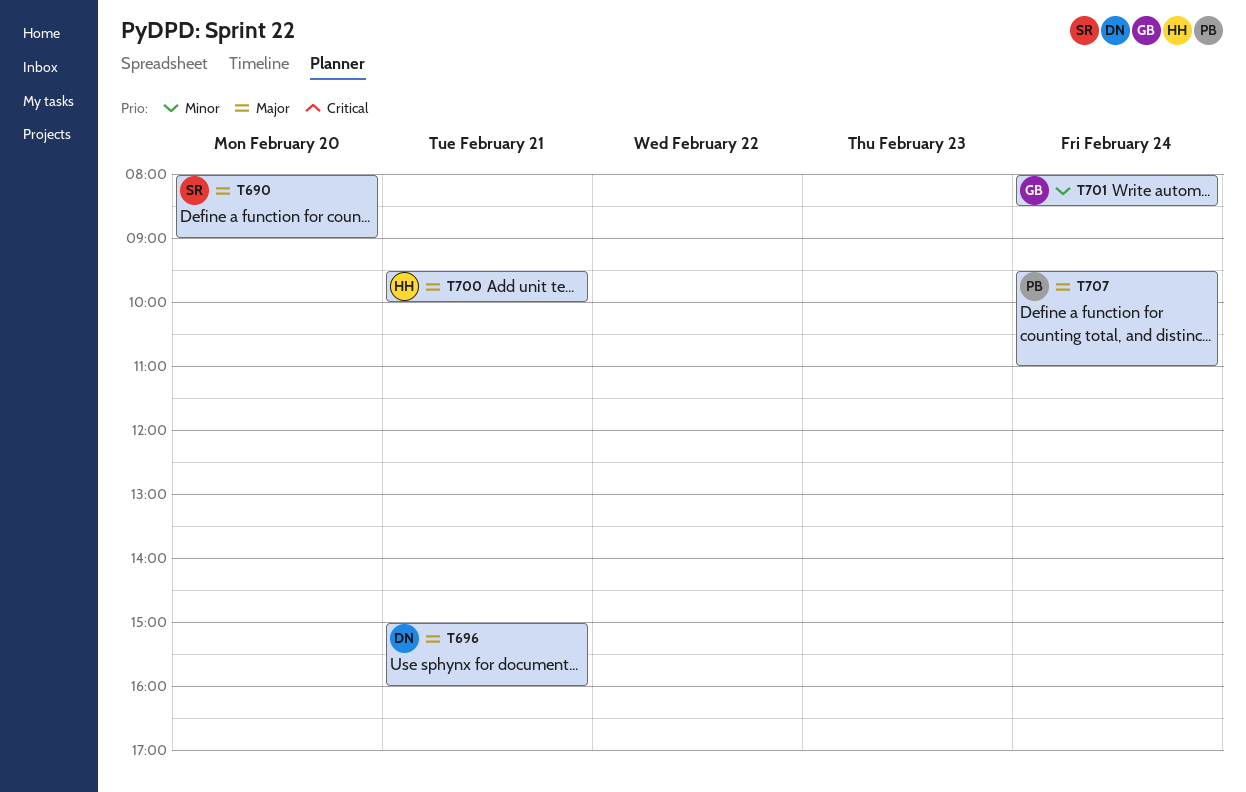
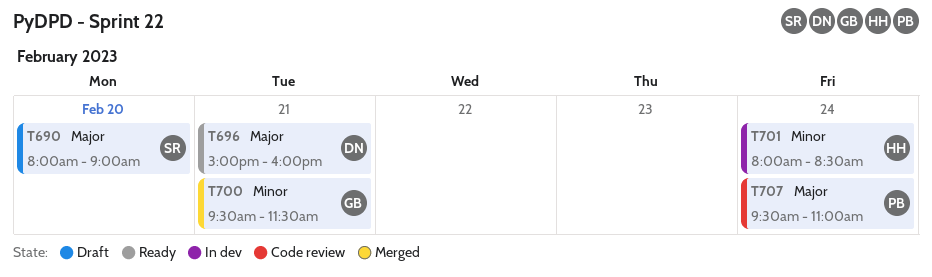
T700, owner: HH -> GB
T700, priority: Major -> Minor
T700, ends: 10:00 -> 11:30
T701, owner: GB -> HH

